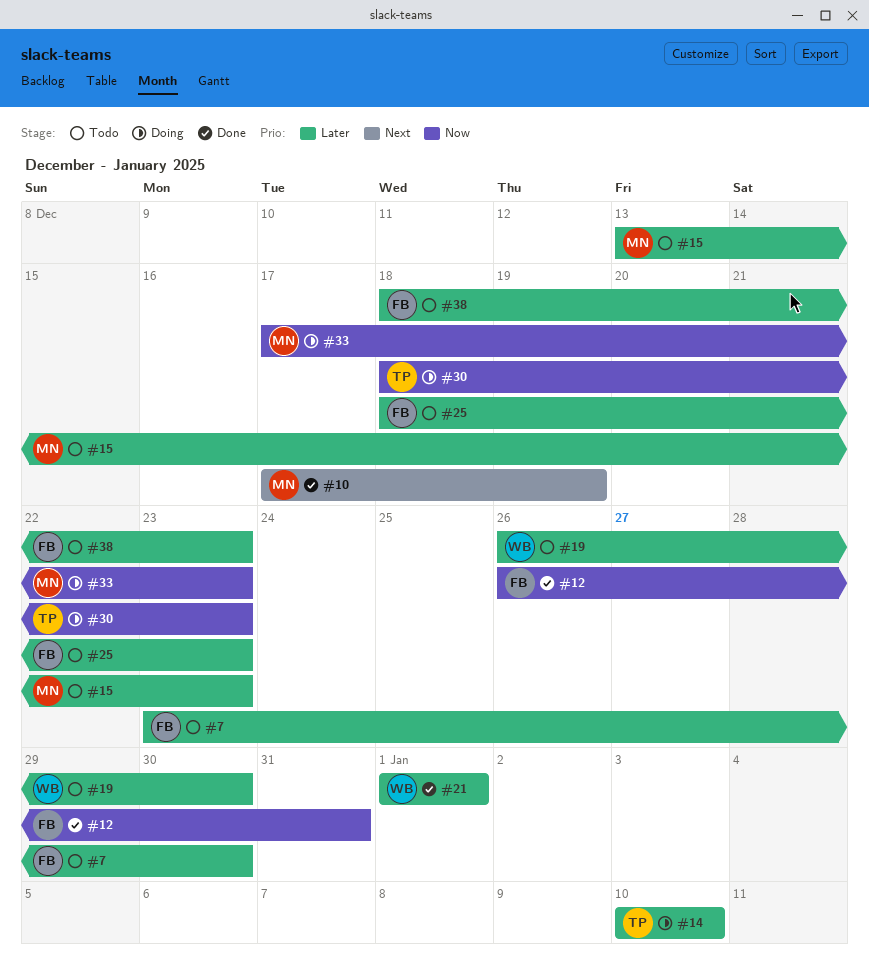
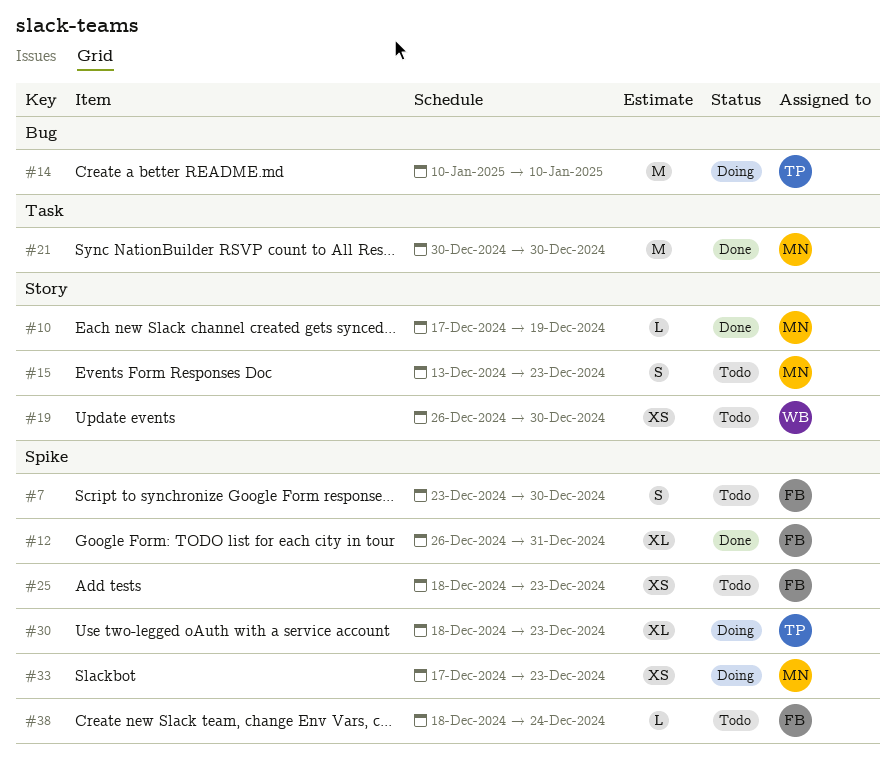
#21, owner: WB -> MN
#21, start: Jan 1 -> Dec 30
#21, due: Jan 1 -> Dec 30
#38, due: Dec 23 -> Dec 24

